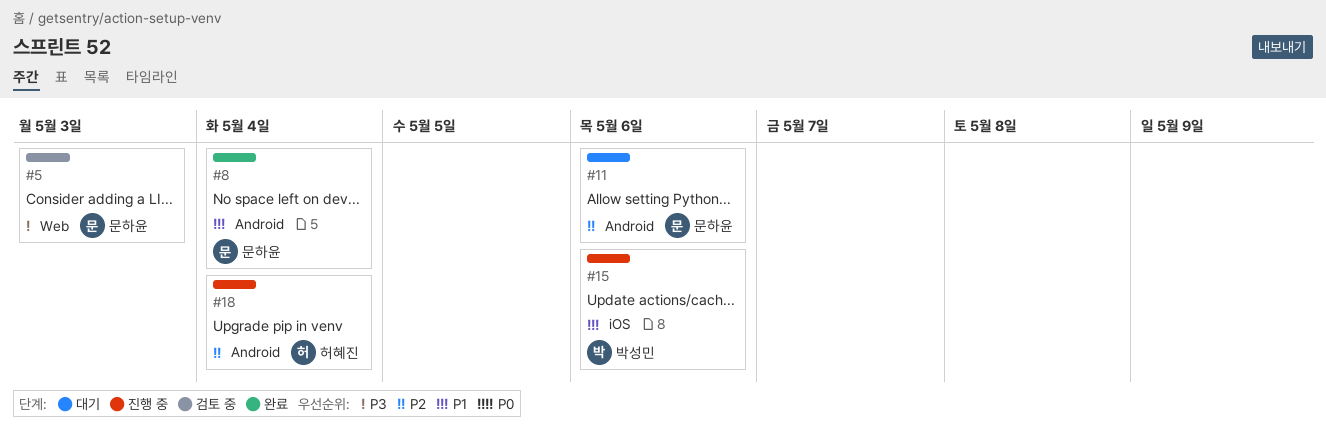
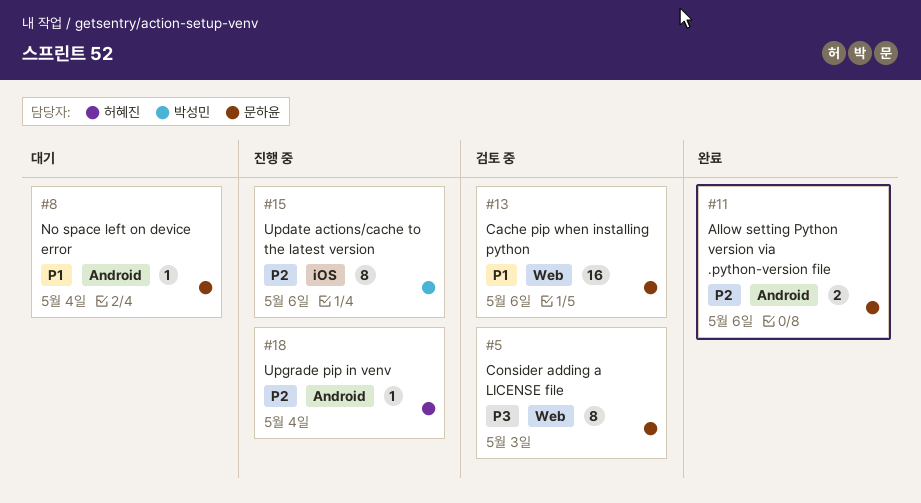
#8, status: 완료 -> 대기
#11, status: 대기 -> 완료
#13: none -> present
#15, priority: P1 -> P2

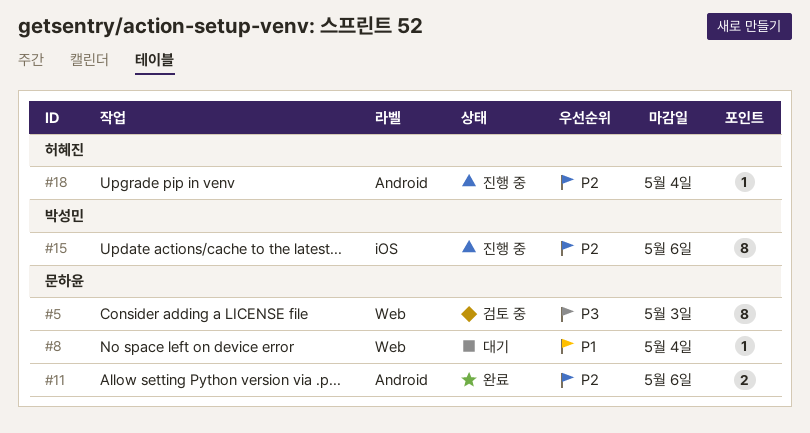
#8, label: Android -> Web
#13: present -> none

